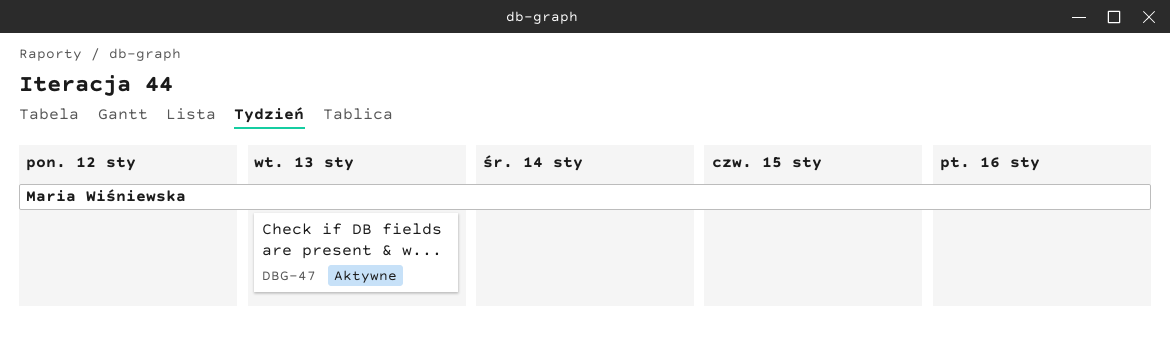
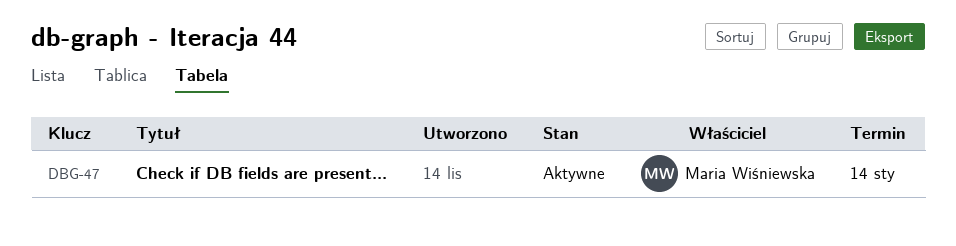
DBG-47, due: Jan 13 -> Jan 14

